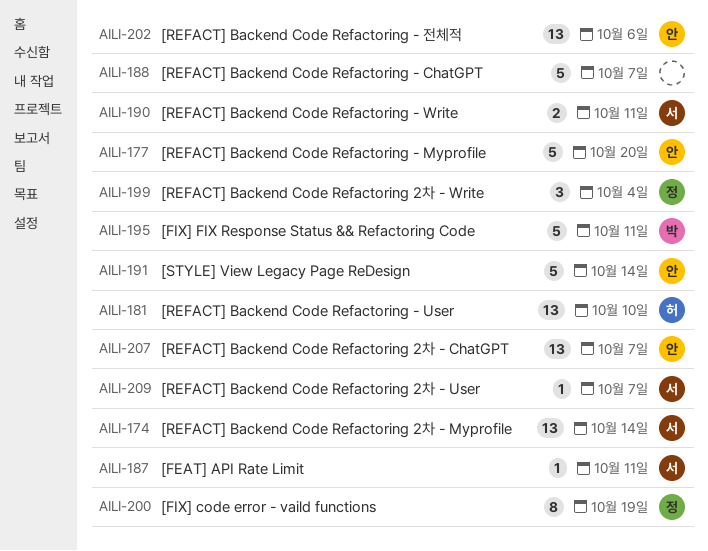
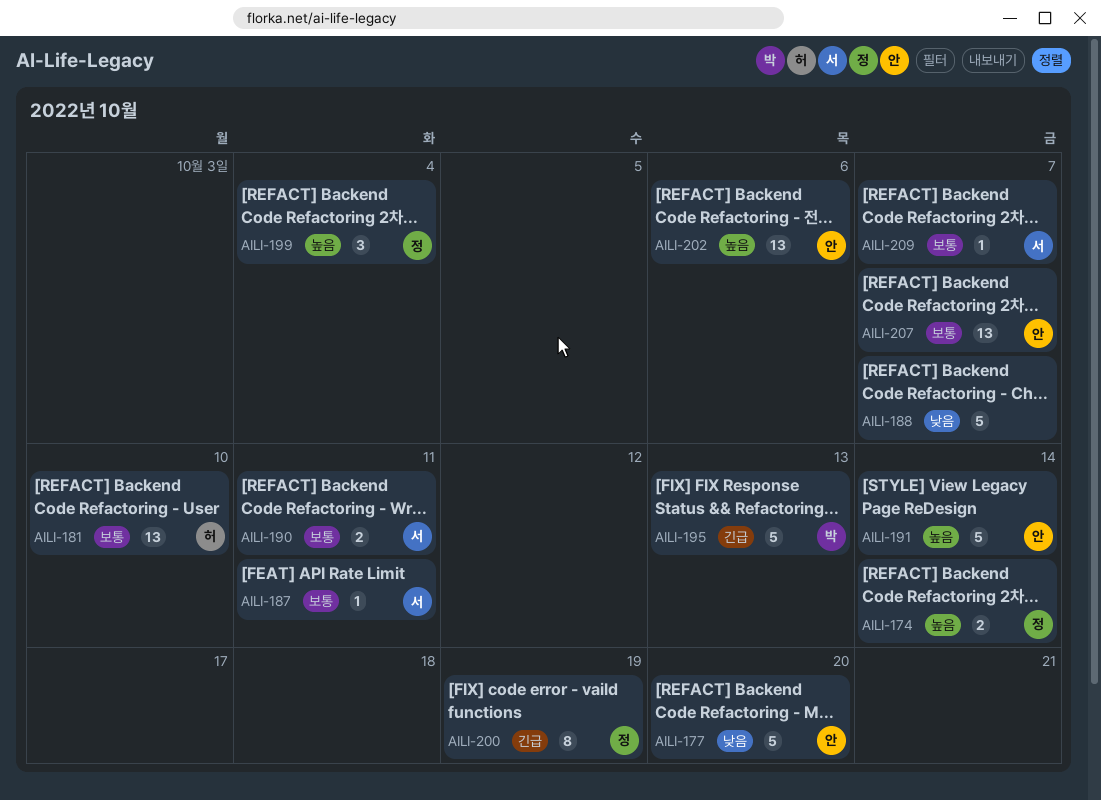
AILI-174, owner: 서 -> 정
AILI-174, estimate: 13 -> 2
AILI-195, due: Oct 11 -> Oct 13

